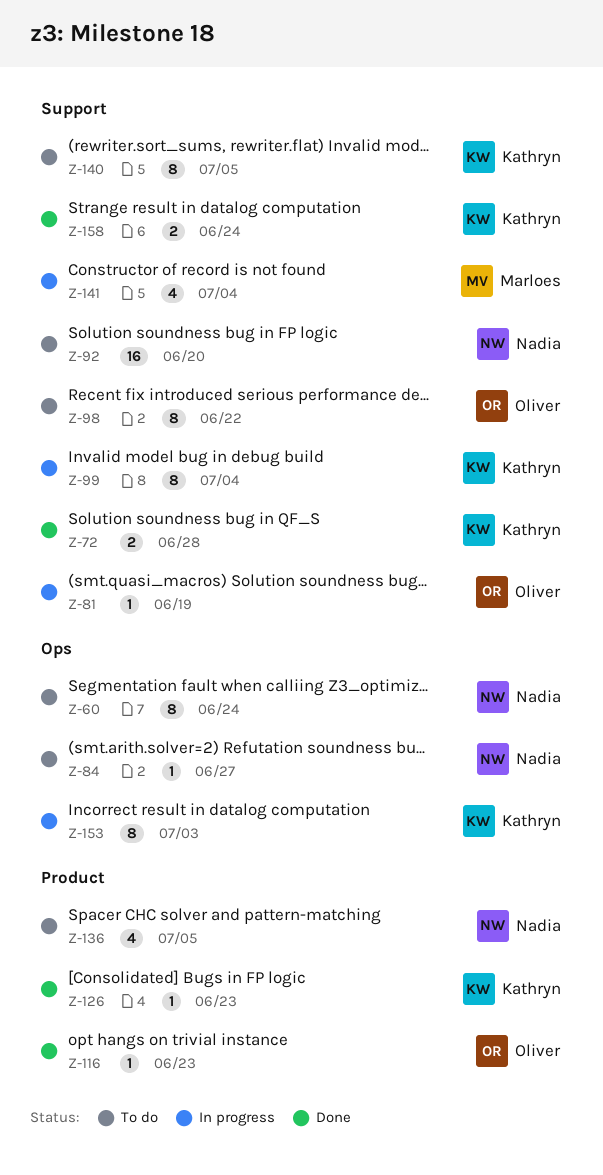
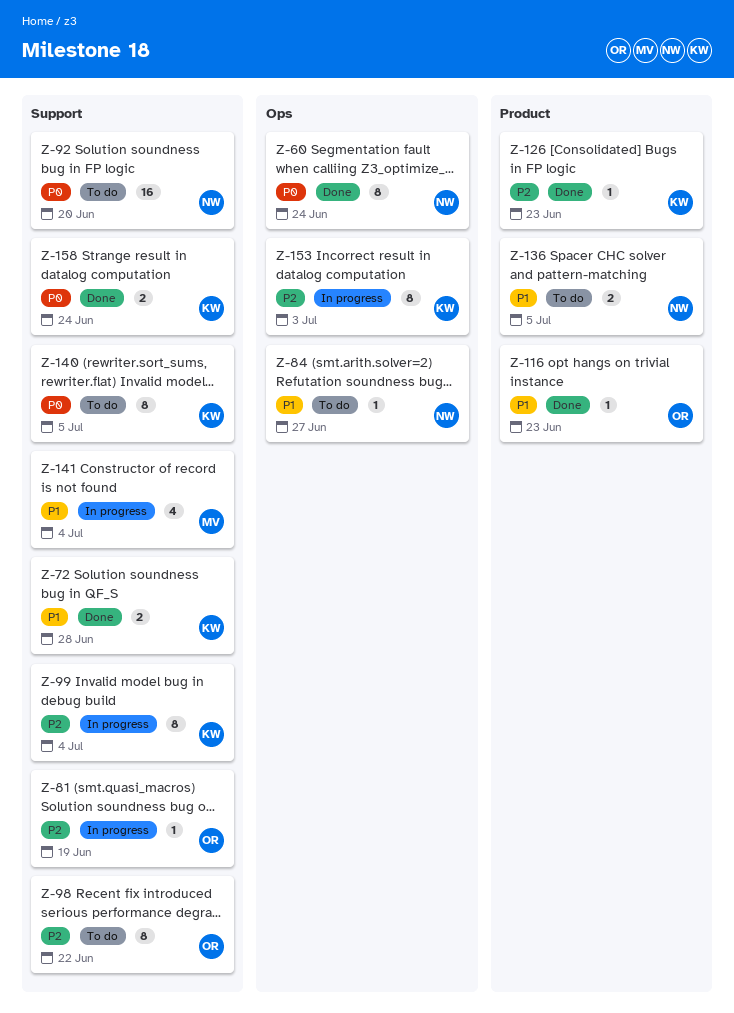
Z-60, status: To do -> Done
Z-136, estimate: 4 -> 2

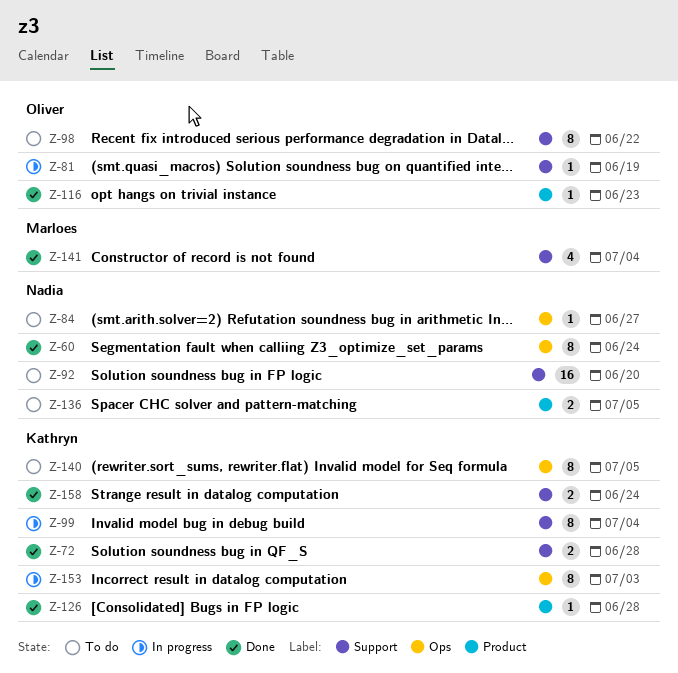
Z-126, due: Jun 23 -> Jun 28
Z-140, label: Support -> Ops
Z-141, status: In progress -> Done

